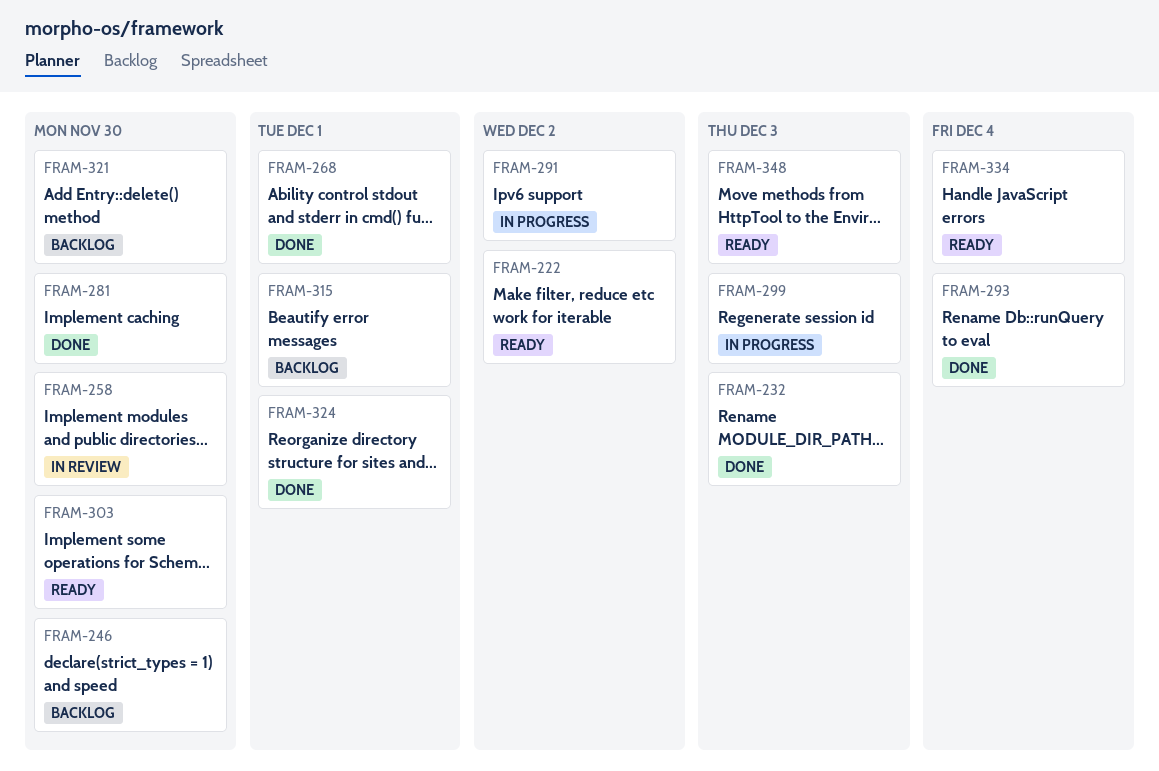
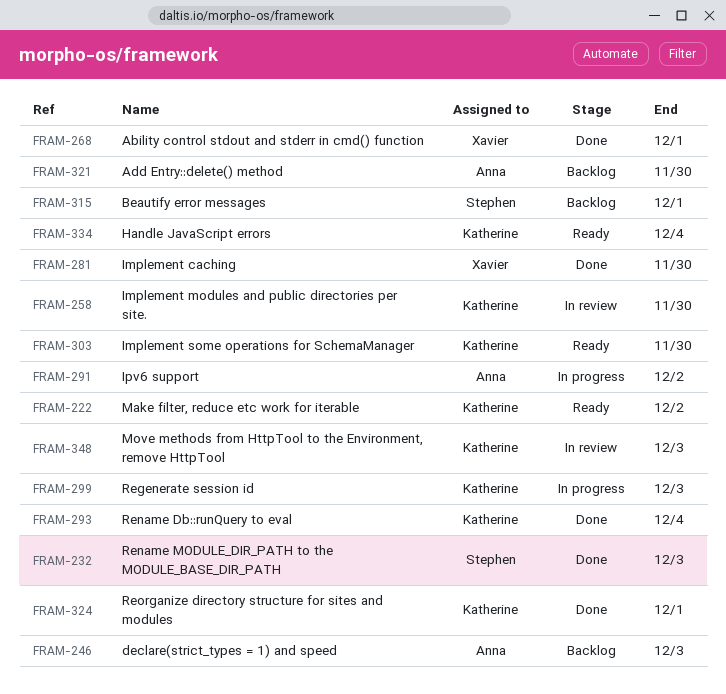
FRAM-246, due: Nov 30 -> Dec 3
FRAM-348, status: Ready -> In review

